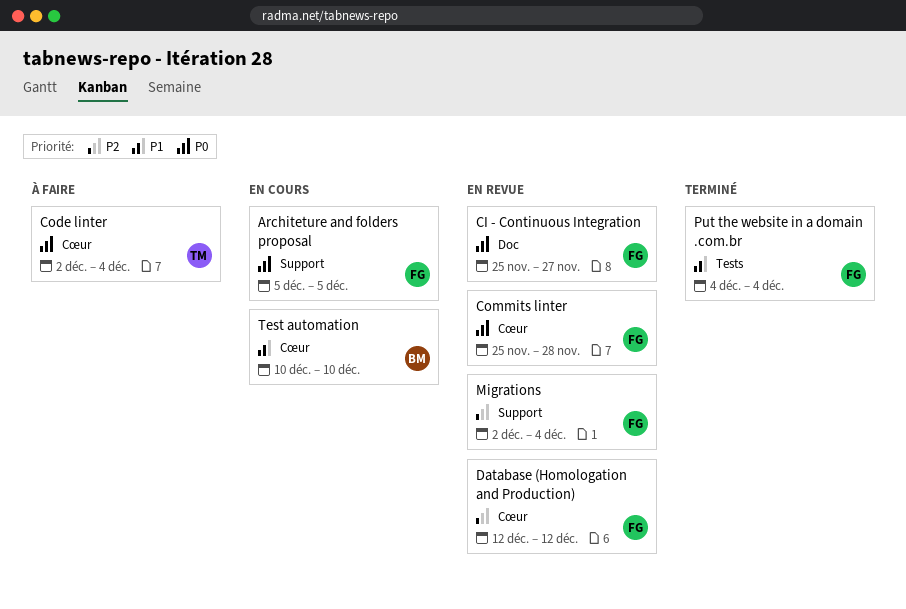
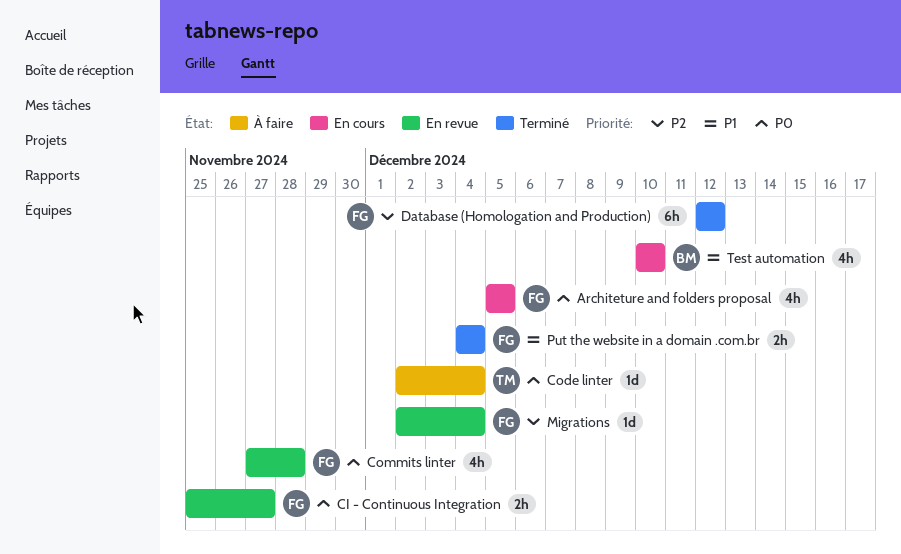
Commits linter, start: Nov 25 -> Nov 27
Database (Homologation and Production), status: En revue -> Terminé

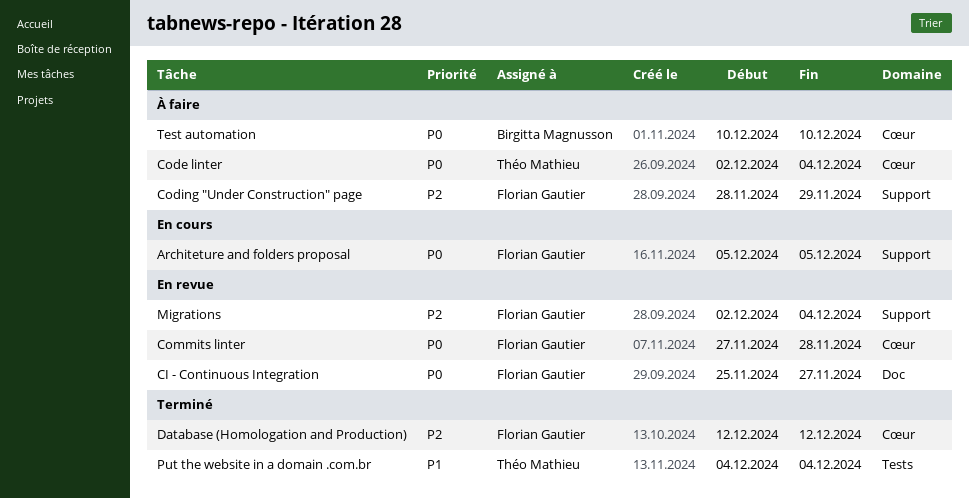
Coding "Under Construction" page: none -> present
Put the website in a domain .com.br, owner: Florian Gautier -> Théo Mathieu
Test automation, status: En cours -> À faire
Test automation, priority: P1 -> P0

